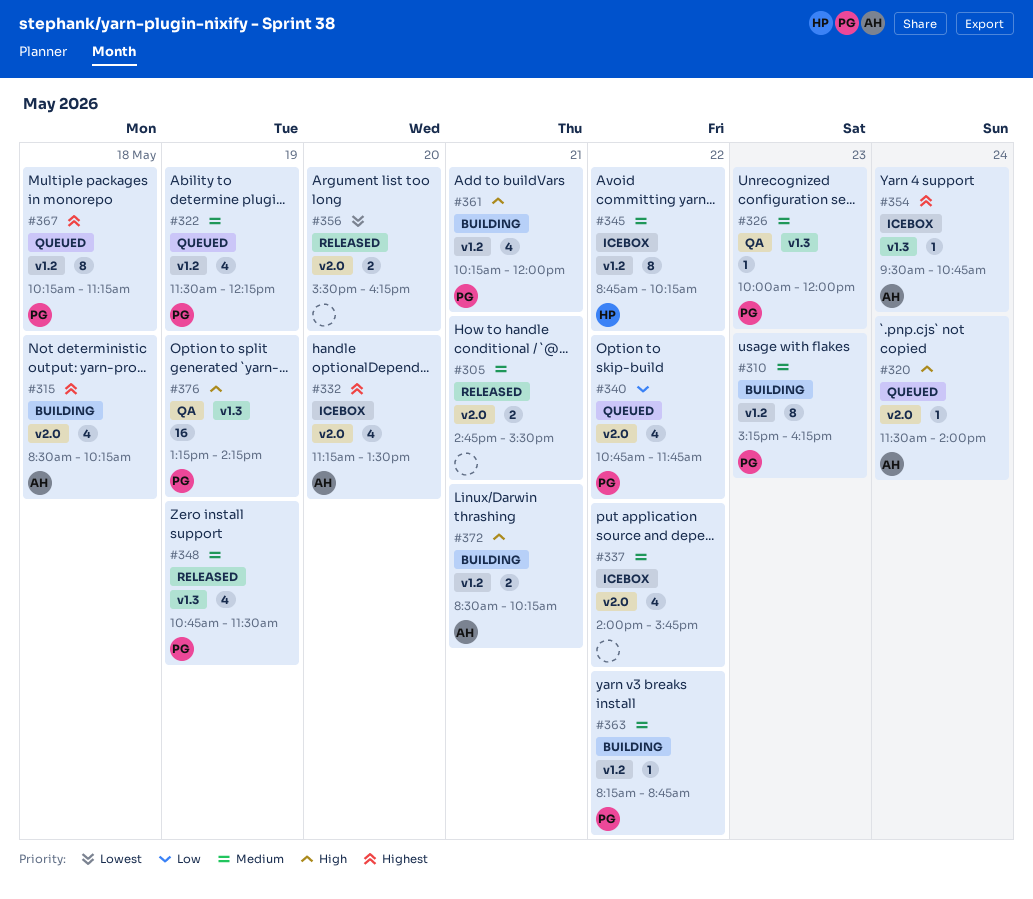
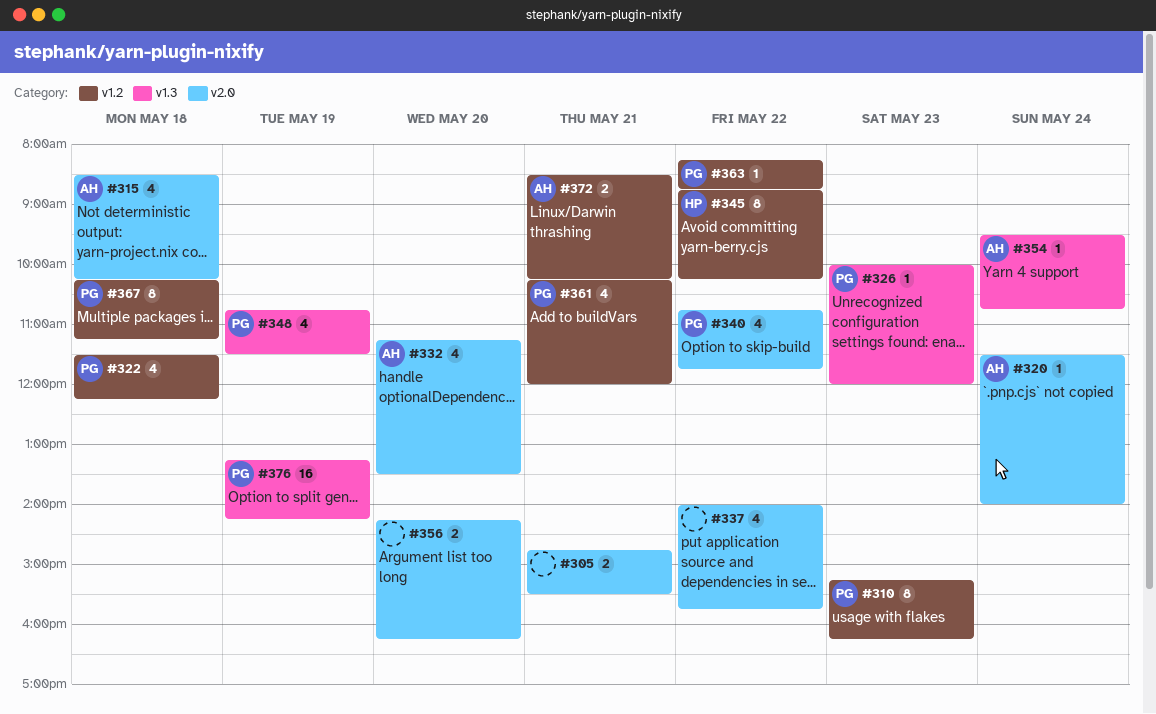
#322, day: May 19 -> May 18
#356, begins: 15:30 -> 14:15

